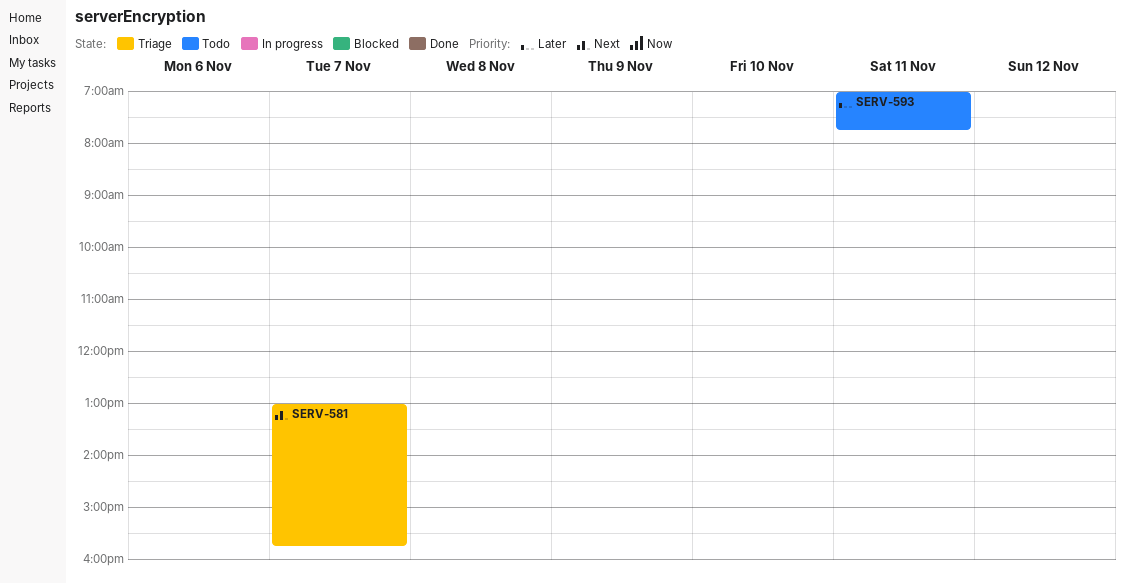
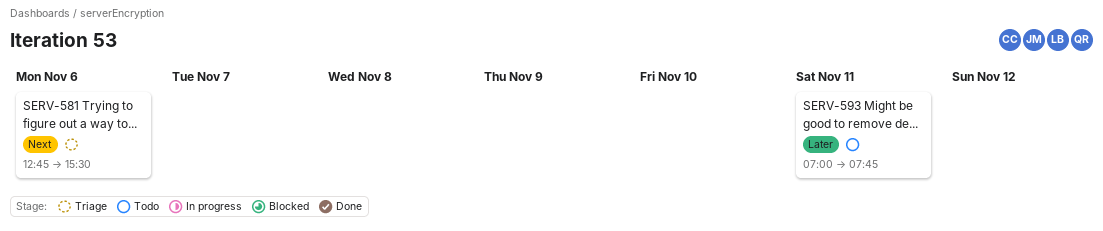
SERV-581, day: Nov 7 -> Nov 6
SERV-581, begins: 13:00 -> 12:45
SERV-581, ends: 15:45 -> 15:30

